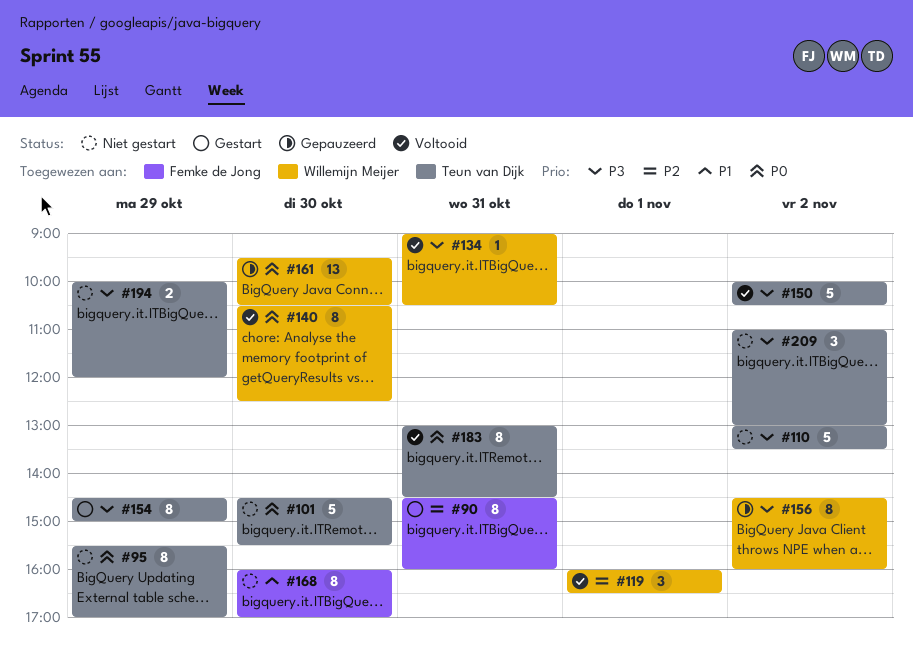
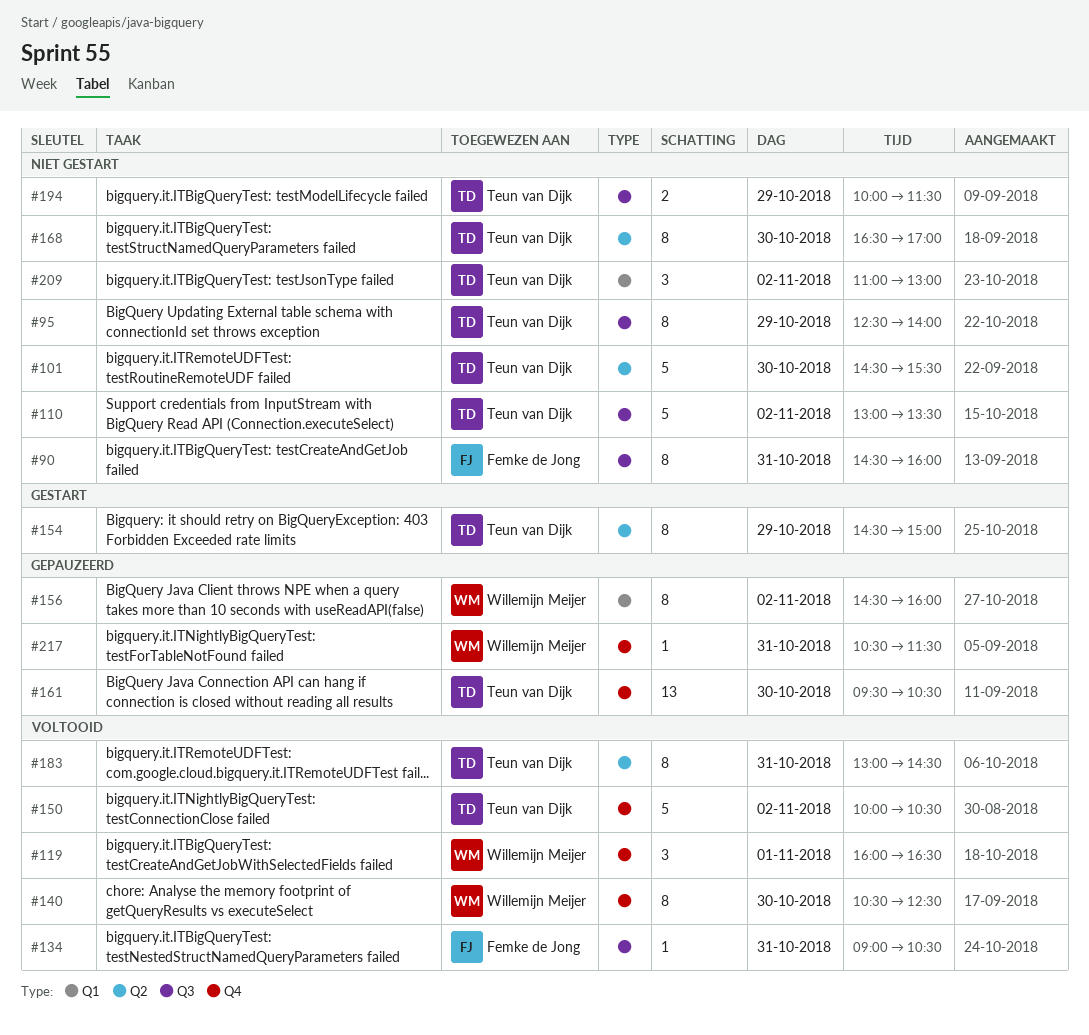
#90, status: Gestart -> Niet gestart
#95, begins: 15:30 -> 12:30
#95, ends: 17:00 -> 14:00
#134, owner: Willemijn Meijer -> Femke de Jong
#161, owner: Willemijn Meijer -> Teun van Dijk
#168, owner: Femke de Jong -> Teun van Dijk
#168, begins: 16:00 -> 16:30
#194, ends: 12:00 -> 11:30
#217: none -> present

